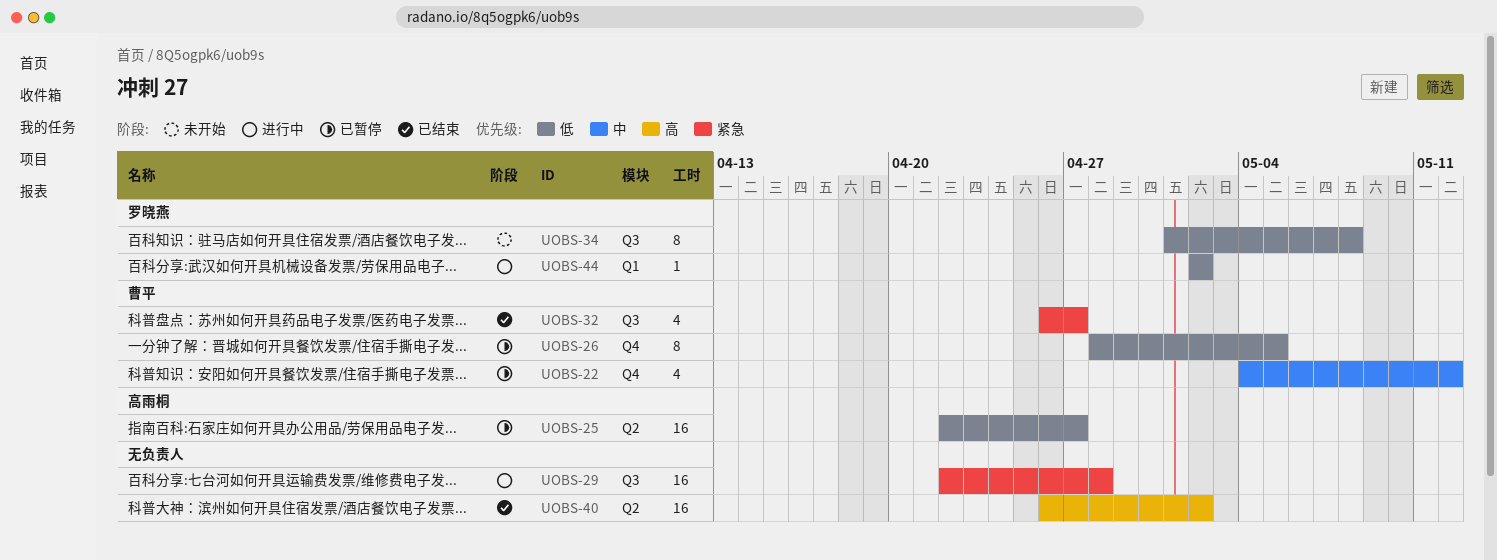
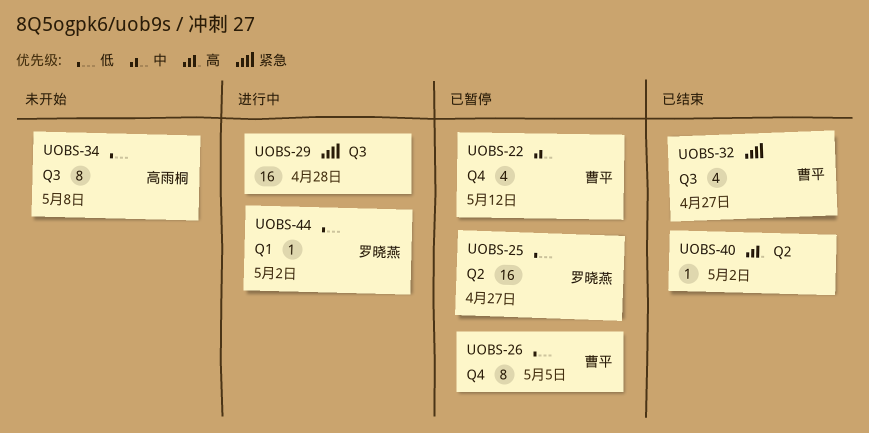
UOBS-25, owner: 高雨桐 -> 罗晓燕
UOBS-34, owner: 罗晓燕 -> 高雨桐
UOBS-40, estimate: 16 -> 1

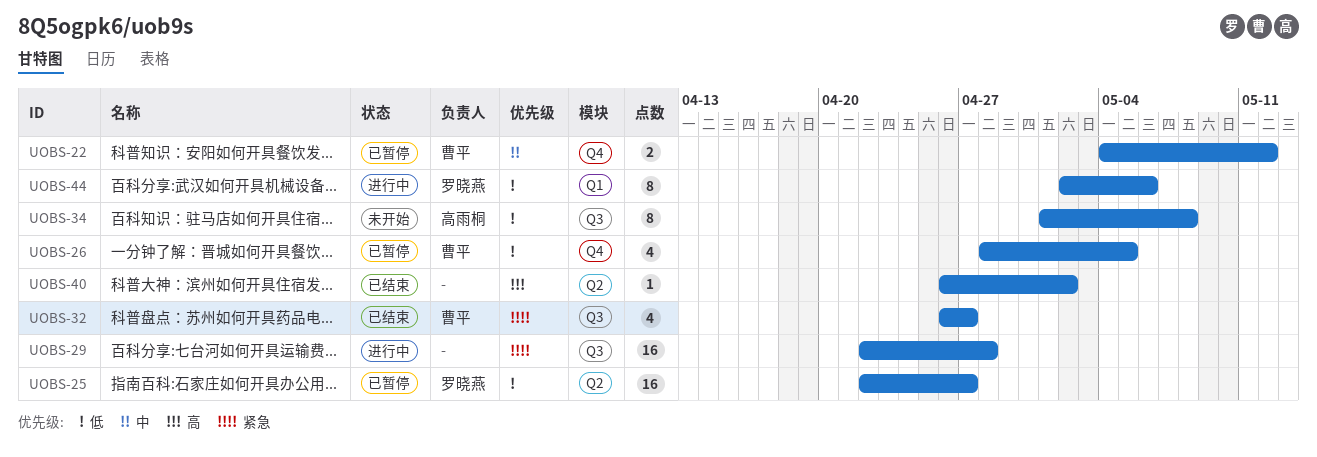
UOBS-22, estimate: 4 -> 2
UOBS-26, estimate: 8 -> 4
UOBS-44, estimate: 1 -> 8
UOBS-44, due: May 2 -> May 6

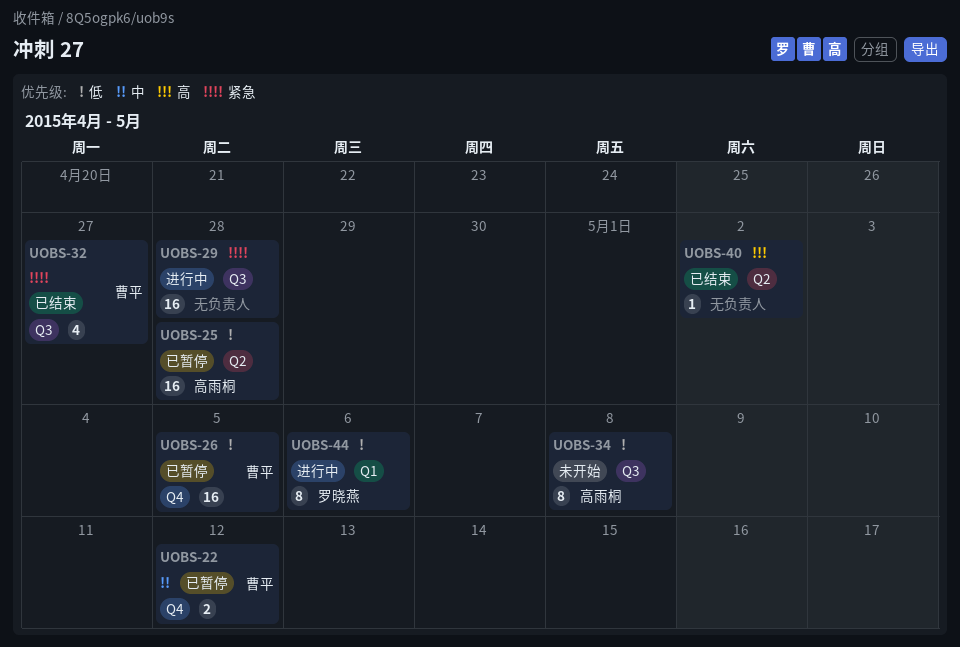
UOBS-25, owner: 罗晓燕 -> 高雨桐
UOBS-25, due: Apr 27 -> Apr 28
UOBS-26, estimate: 4 -> 16

